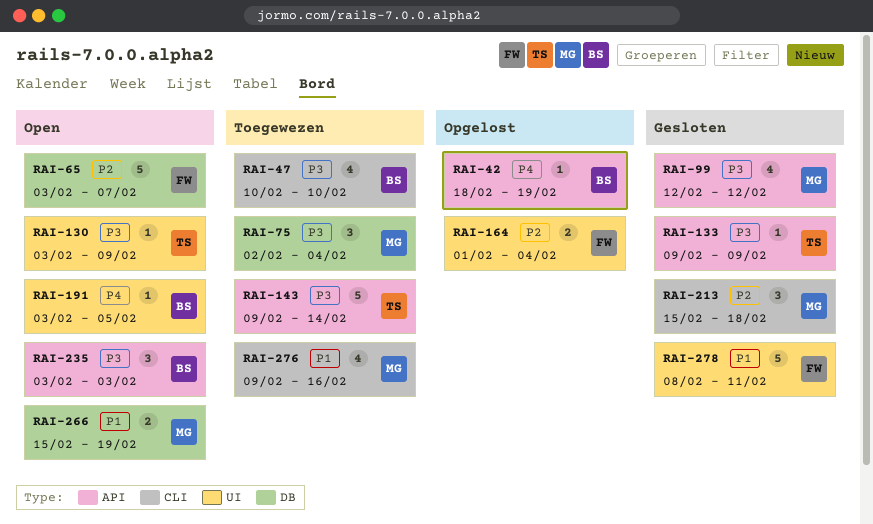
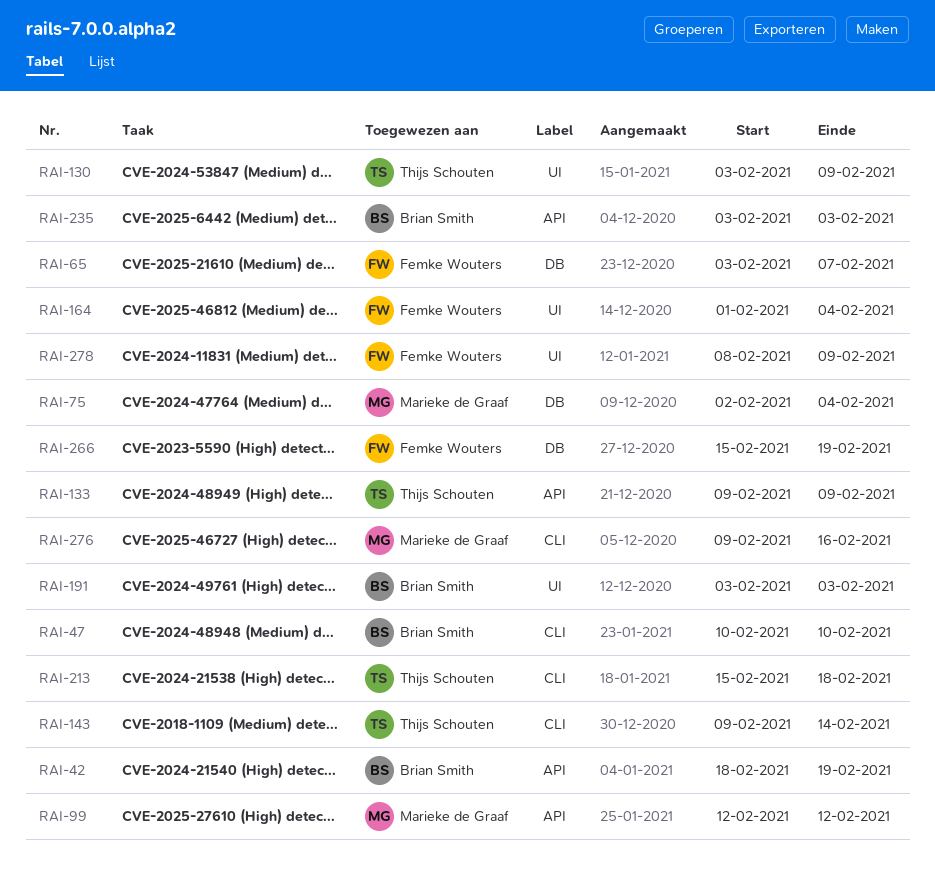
RAI-143, label: API -> CLI
RAI-191, due: Feb 5 -> Feb 3
RAI-213, owner: Marieke de Graaf -> Thijs Schouten
RAI-266, owner: Marieke de Graaf -> Femke Wouters
RAI-278, due: Feb 11 -> Feb 9

